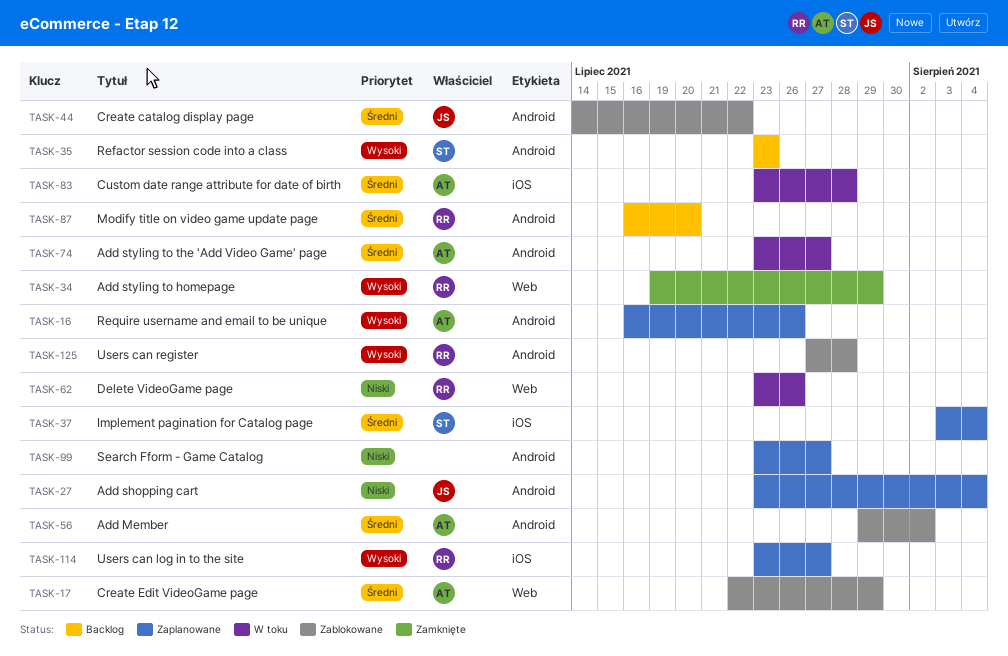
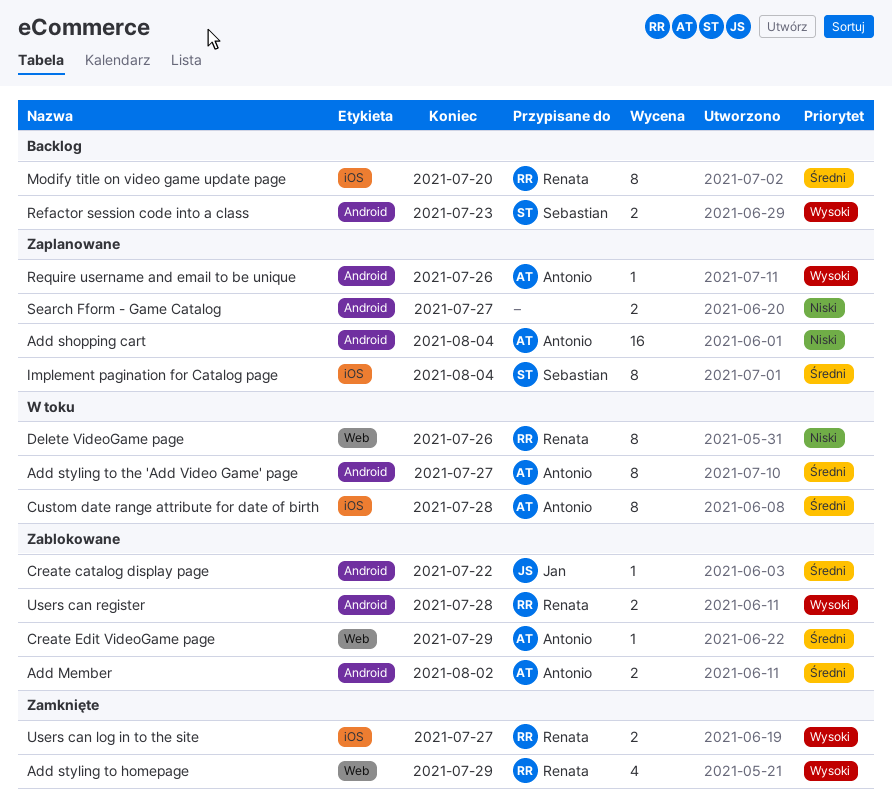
Add shopping cart, owner: Jan -> Antonio
Modify title on video game update page, label: Android -> iOS
Users can log in to the site, status: Zaplanowane -> Zamknięte

